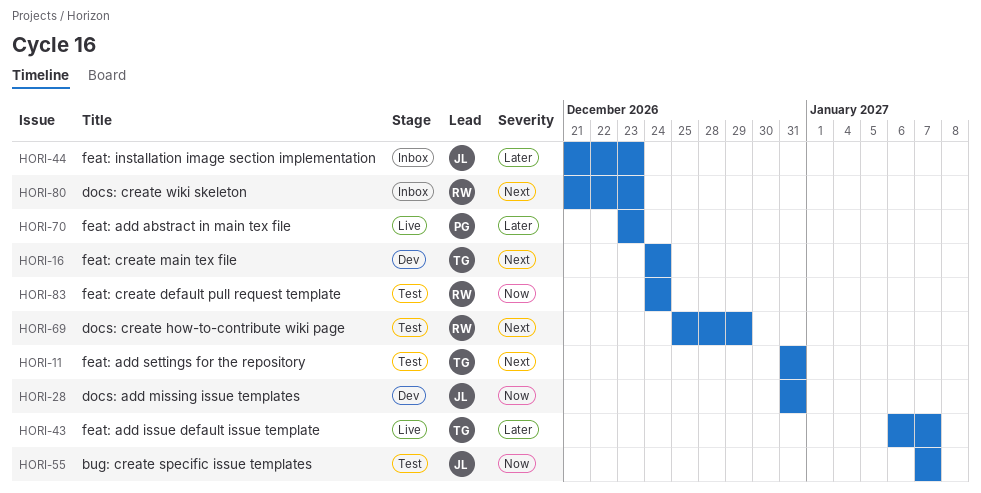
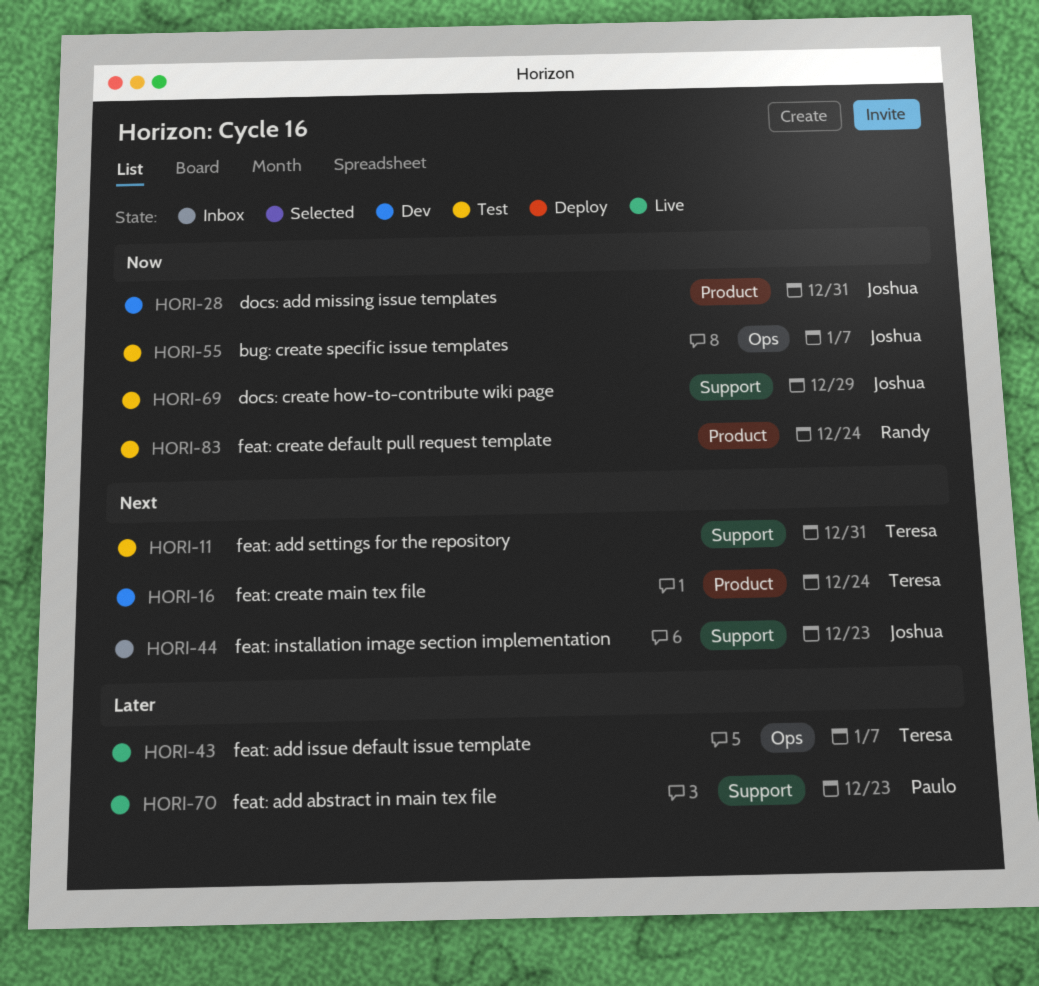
HORI-44, priority: Later -> Next
HORI-69, owner: Randy -> Joshua
HORI-69, priority: Next -> Now
HORI-80: present -> none

